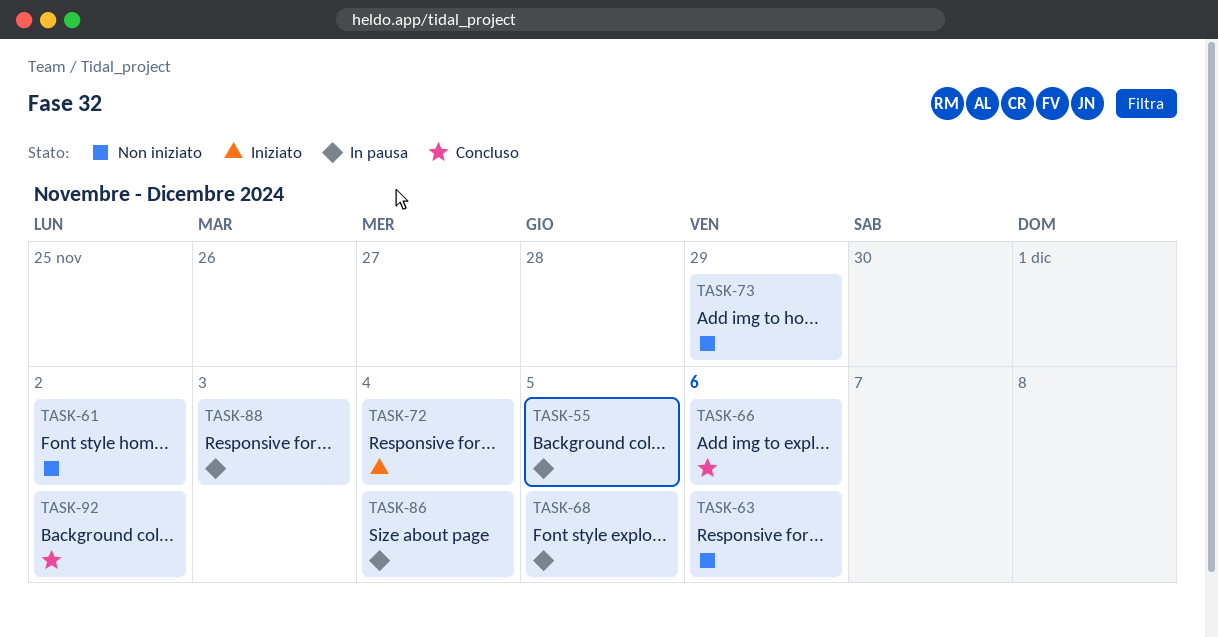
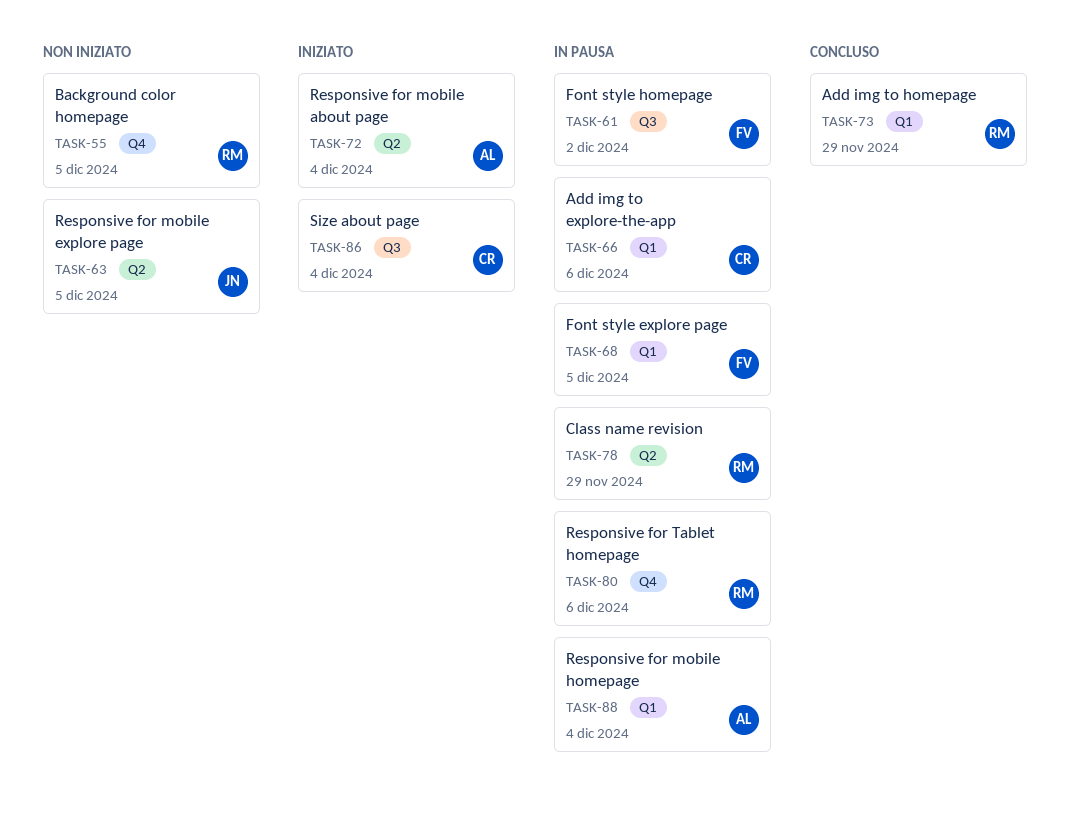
TASK-55, status: In pausa -> Non iniziato
TASK-61, status: Non iniziato -> In pausa
TASK-63, due: Dec 6 -> Dec 5
TASK-66, status: Concluso -> In pausa
TASK-73, status: Non iniziato -> Concluso
TASK-78: none -> present
TASK-80: none -> present
TASK-86, status: In pausa -> Iniziato
TASK-88, due: Dec 3 -> Dec 4
TASK-92: present -> none

